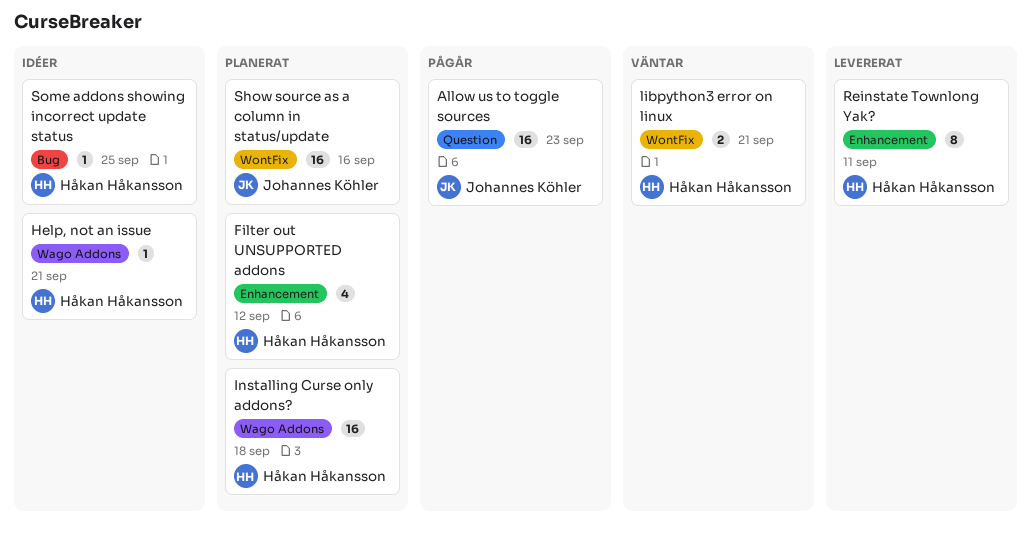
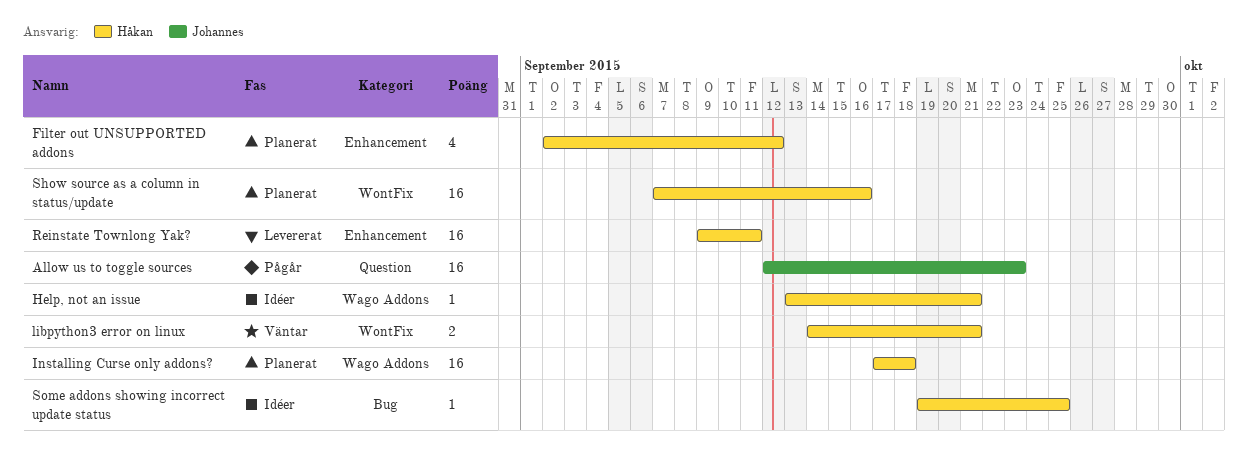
Reinstate Townlong Yak?, estimate: 8 -> 16
Show source as a column in status/update, owner: Johannes Köhler -> Håkan Håkansson

